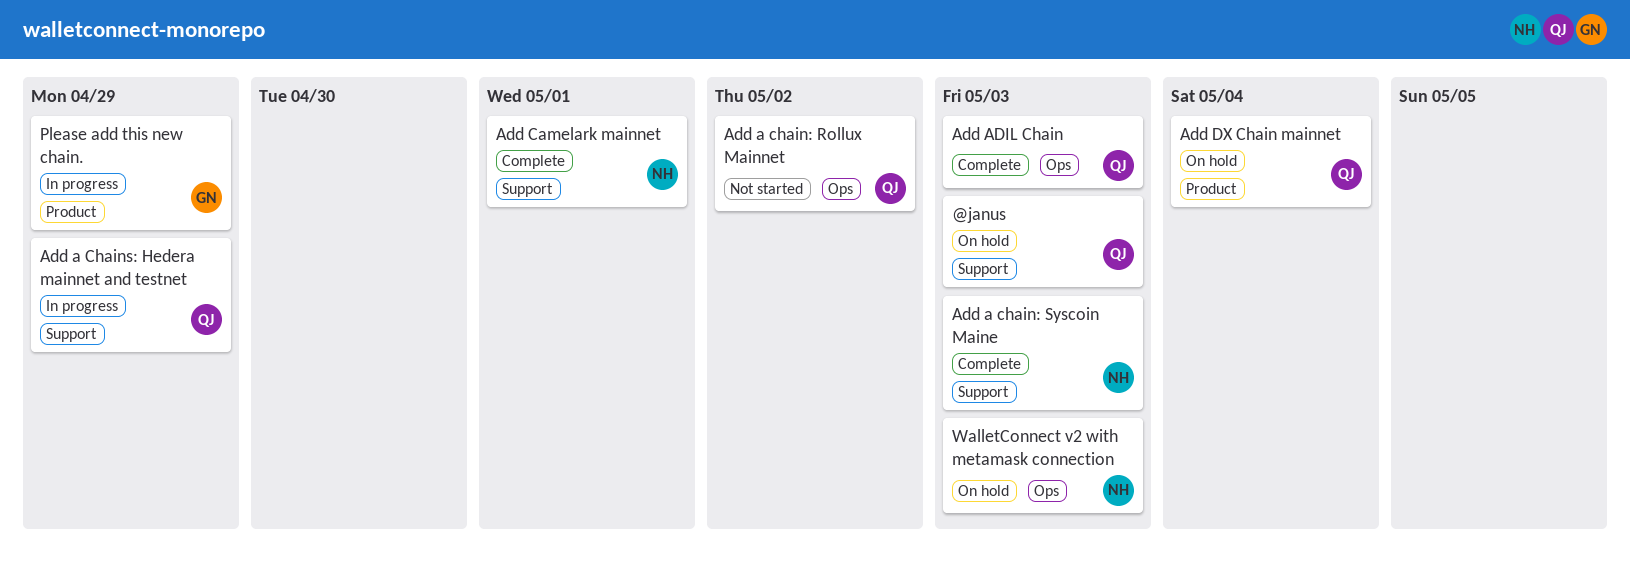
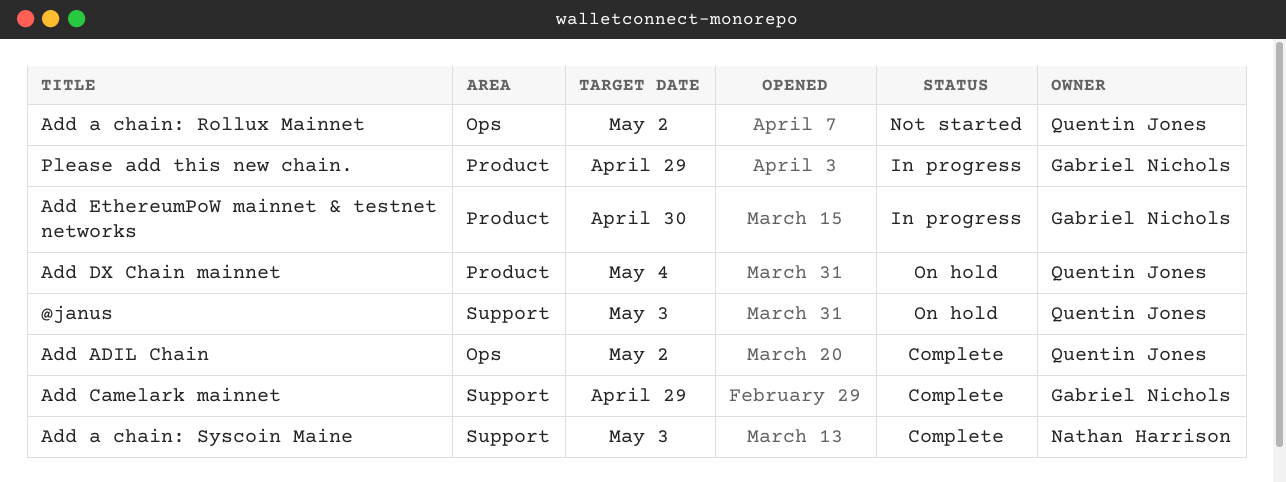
Add a Chains: Hedera mainnet and testnet: present -> none
Add ADIL Chain, due: May 3 -> May 2
Add Camelark mainnet, owner: Nathan Harrison -> Gabriel Nichols
Add Camelark mainnet, due: May 1 -> Apr 29
Add EthereumPoW mainnet & testnet networks: none -> present
WalletConnect v2 with metamask connection: present -> none

